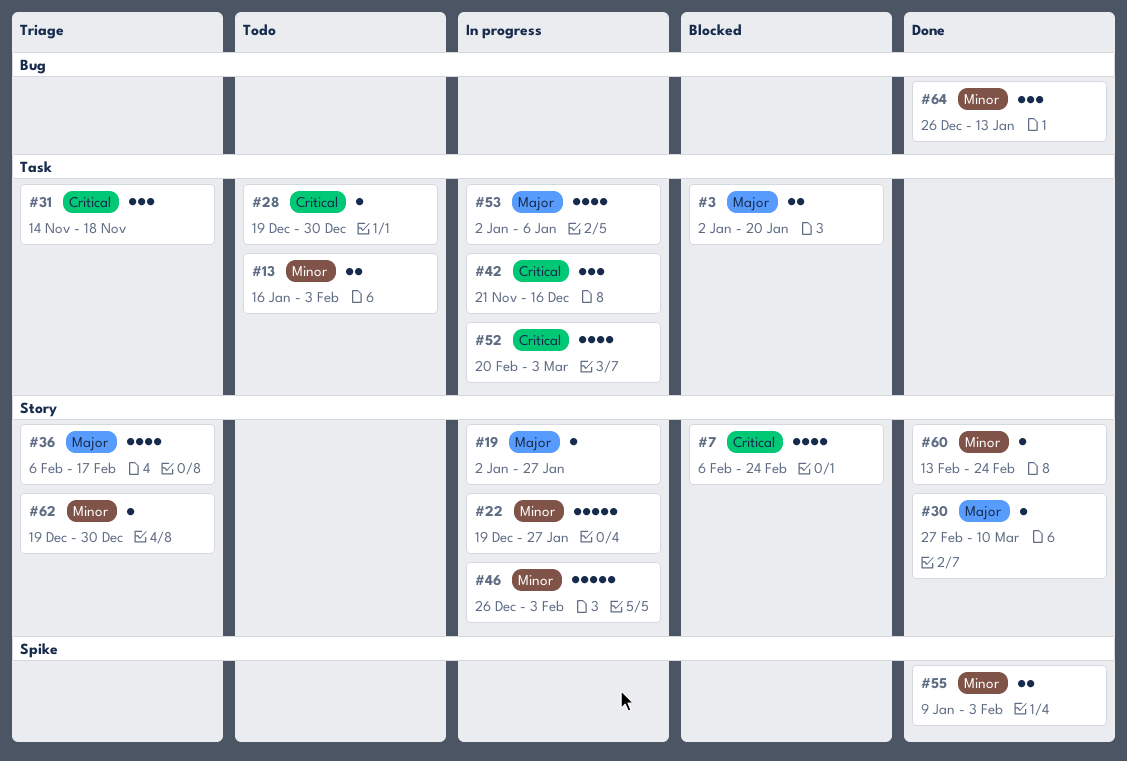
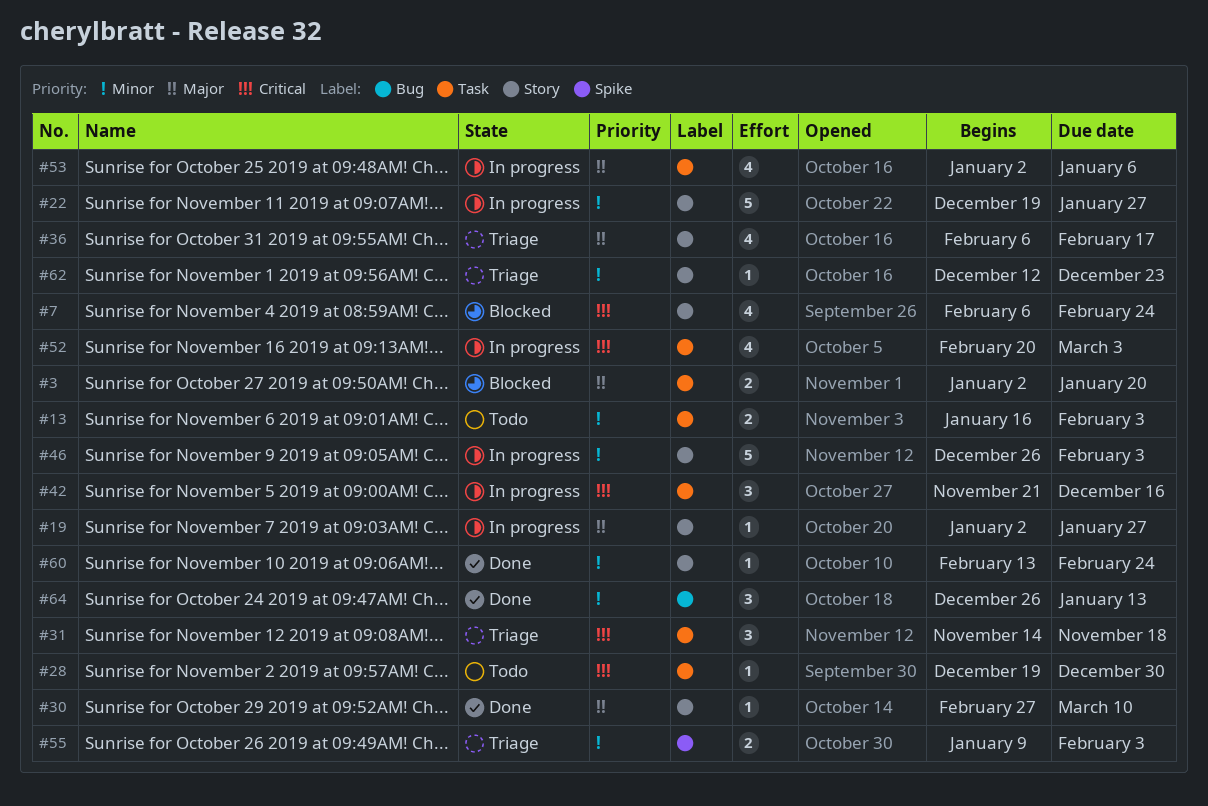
#55, status: Done -> Triage
#62, start: Dec 19 -> Dec 12
#62, due: Dec 30 -> Dec 23

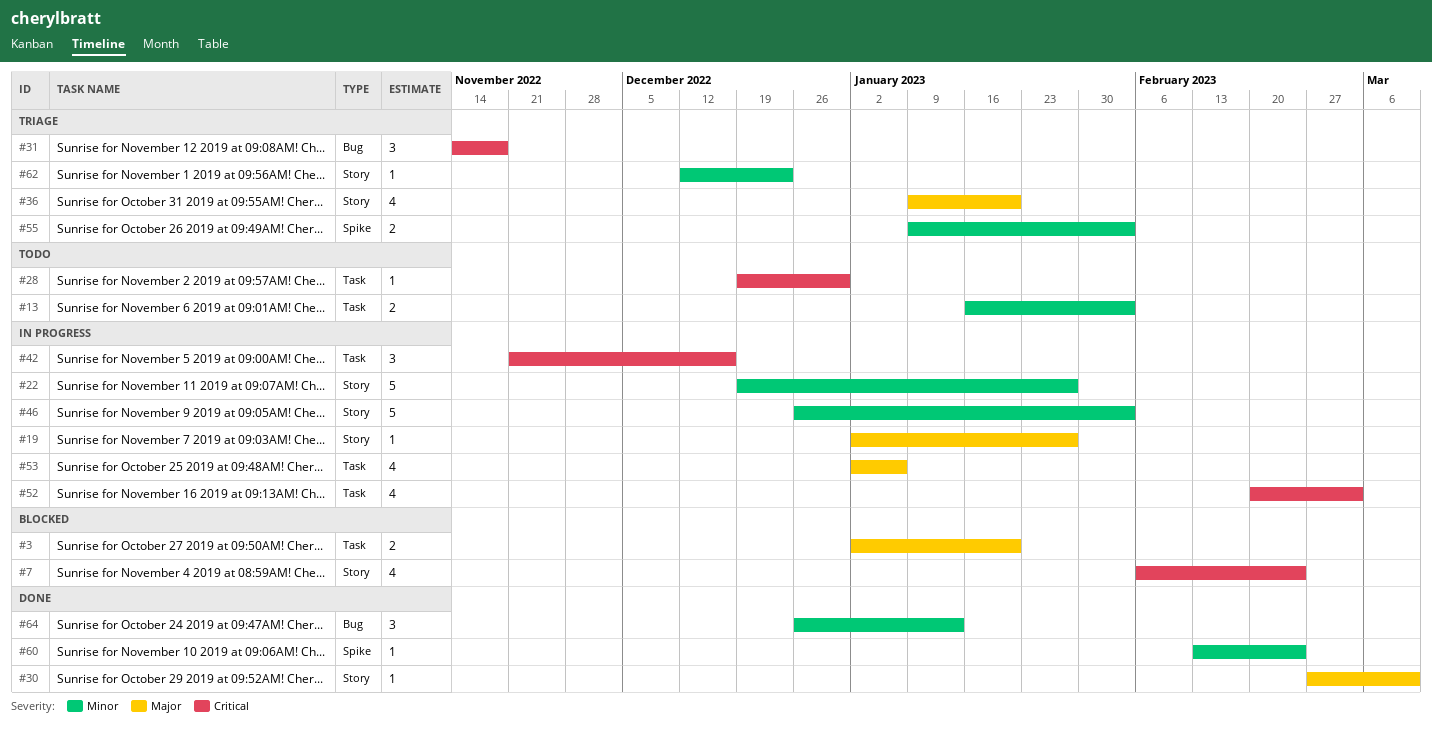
#31, label: Task -> Bug
#36, start: Feb 6 -> Jan 9
#36, due: Feb 17 -> Jan 20
#60, label: Story -> Spike

